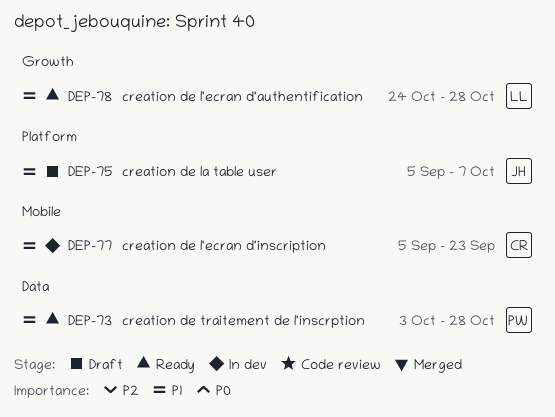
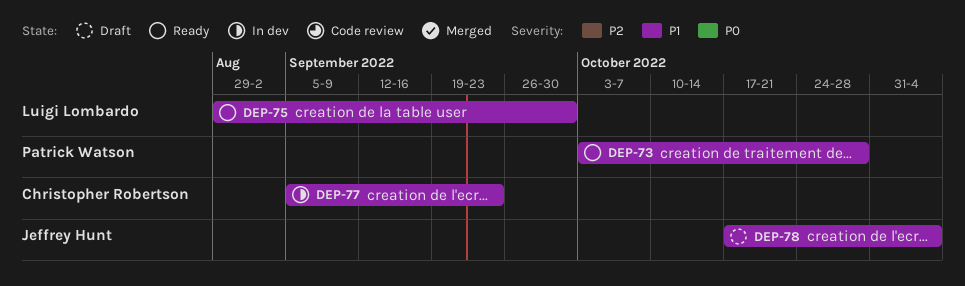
DEP-75, status: Draft -> Ready
DEP-75, owner: Jeffrey Hunt -> Luigi Lombardo
DEP-75, start: Sep 5 -> Aug 29
DEP-75, due: Oct 7 -> Sep 30
DEP-78, status: Ready -> Draft
DEP-78, owner: Luigi Lombardo -> Jeffrey Hunt
DEP-78, start: Oct 24 -> Oct 17
DEP-78, due: Oct 28 -> Nov 4

